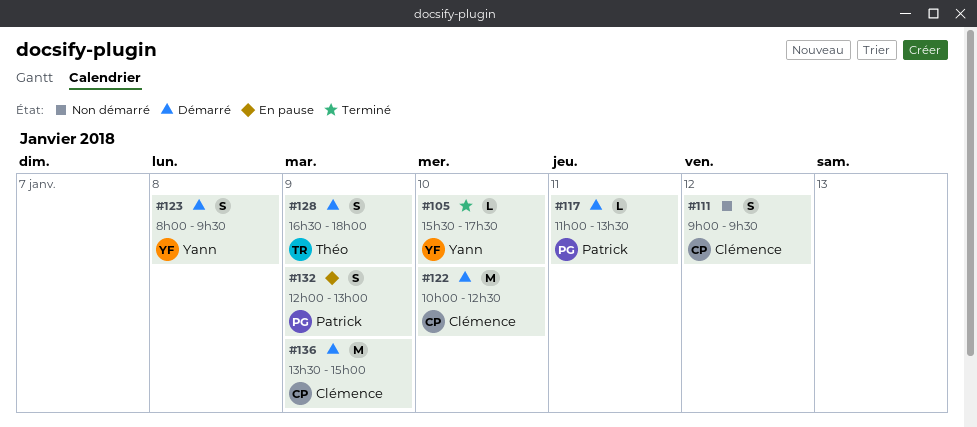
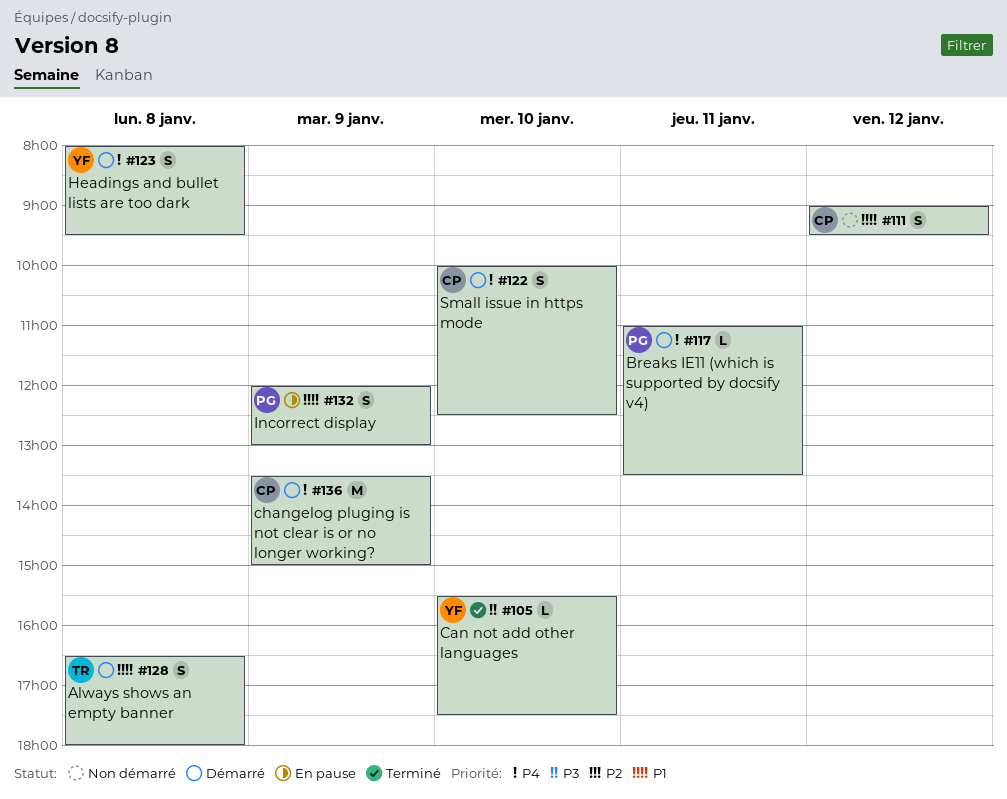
#122, estimate: M -> S
#128, day: Jan 9 -> Jan 8

